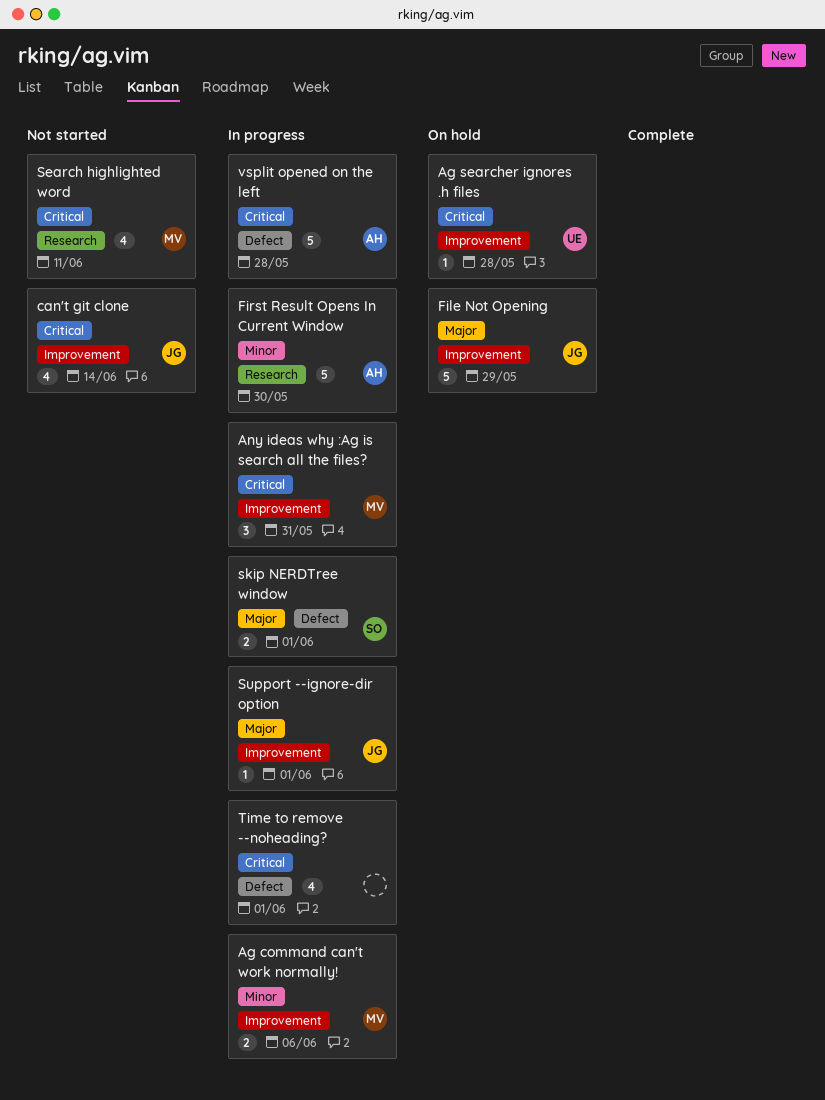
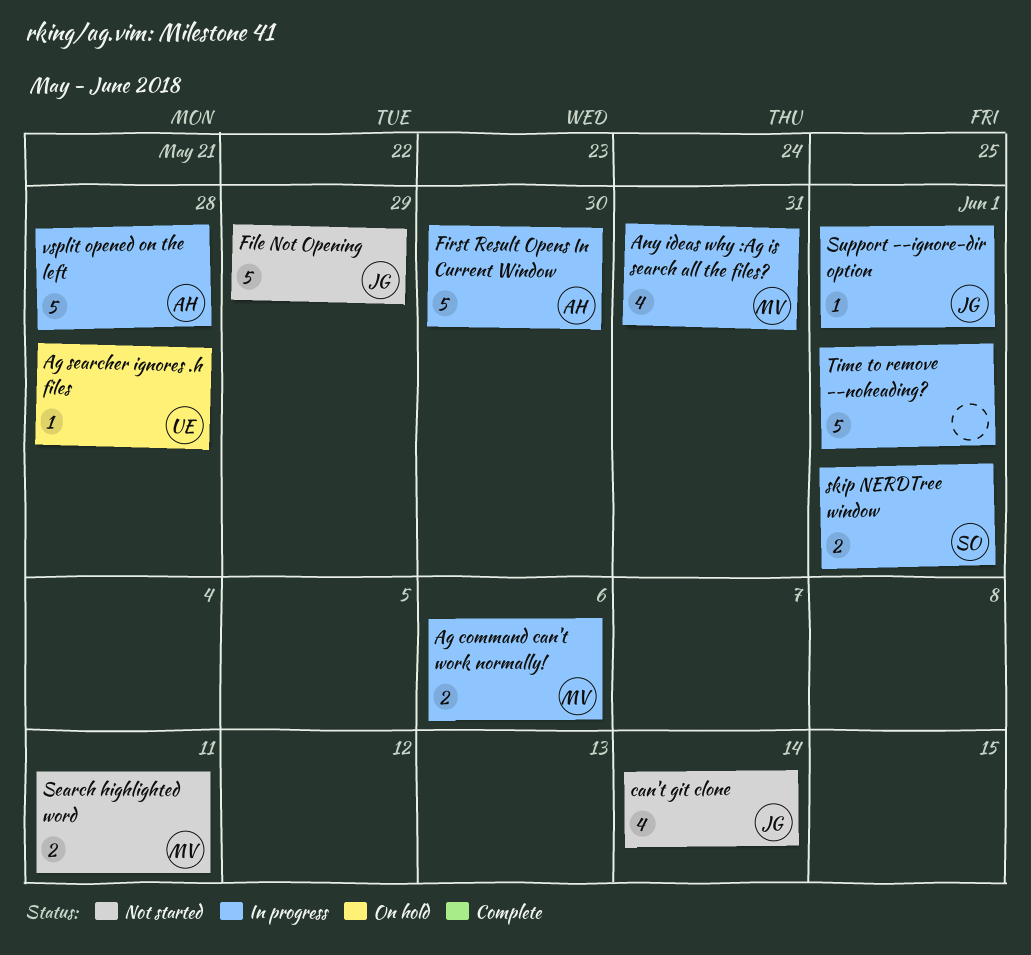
Any ideas why :Ag is search all the files?, estimate: 3 -> 4
File Not Opening, status: On hold -> Not started
Search highlighted word, estimate: 4 -> 2
Time to remove --noheading?, estimate: 4 -> 5

